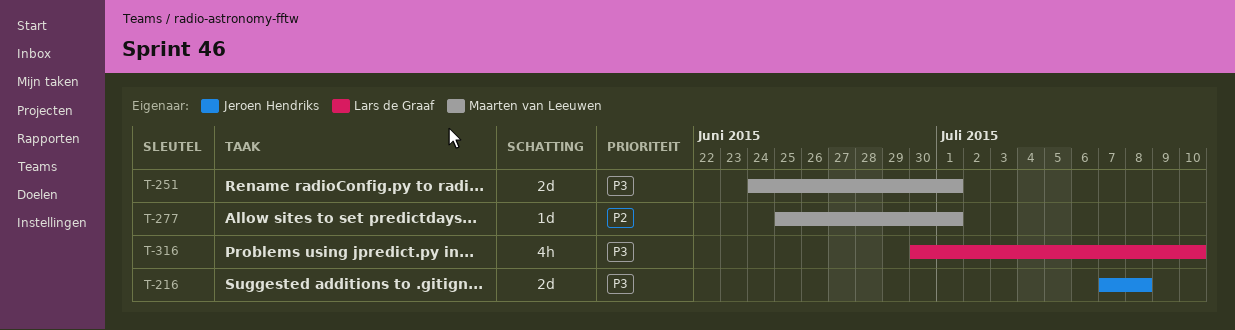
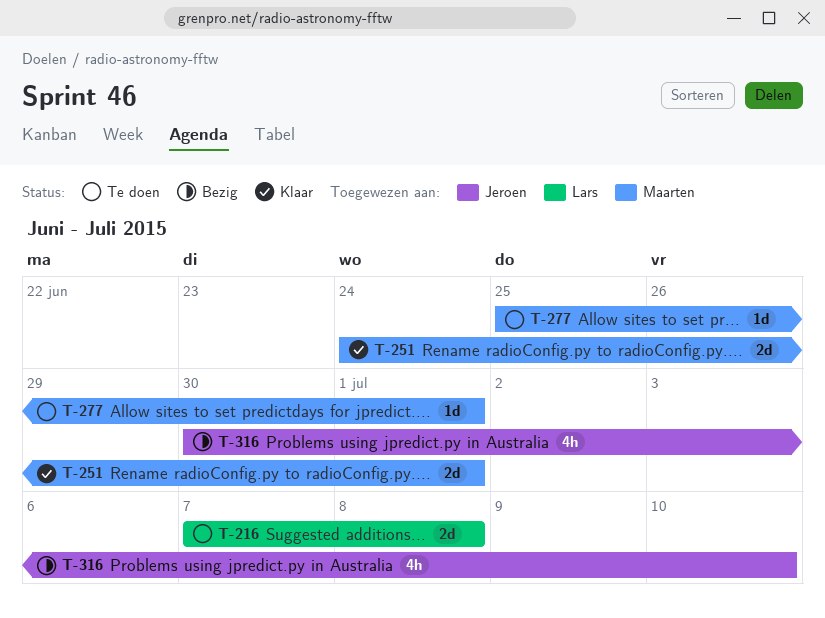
T-216, owner: Jeroen Hendriks -> Lars de Graaf
T-316, owner: Lars de Graaf -> Jeroen Hendriks

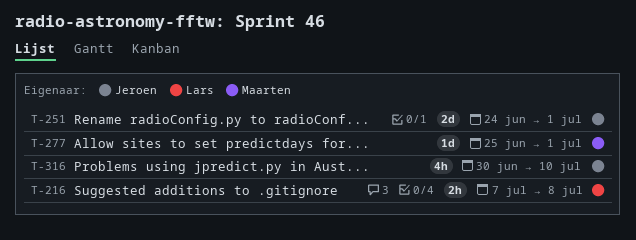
T-216, estimate: 2d -> 2h
T-251, owner: Maarten -> Jeroen

